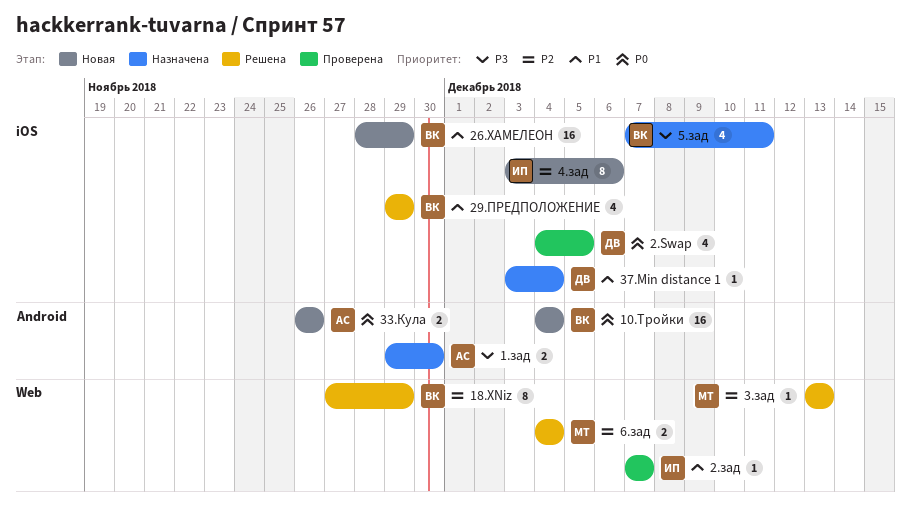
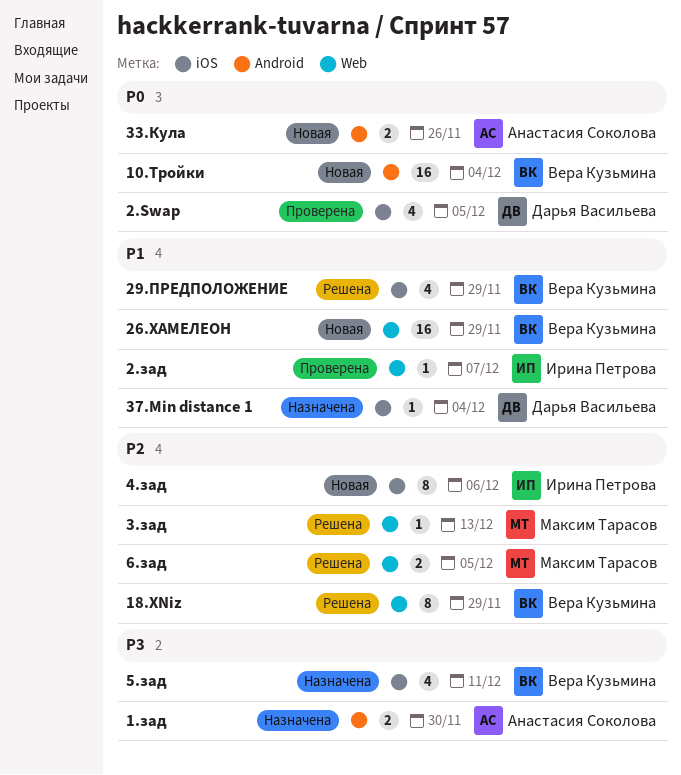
26.ХАМЕЛЕОН, label: iOS -> Web
6.зад, due: Dec 4 -> Dec 5

